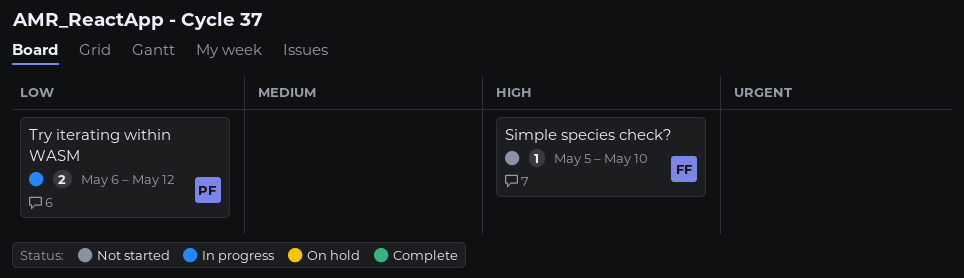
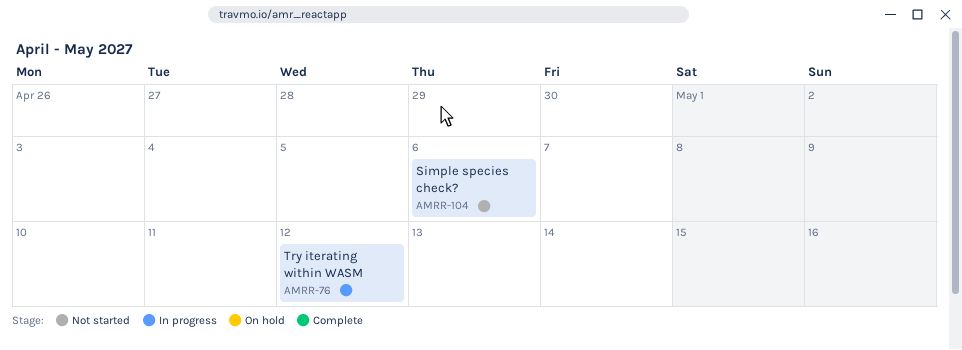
Simple species check?, due: May 10 -> May 6

